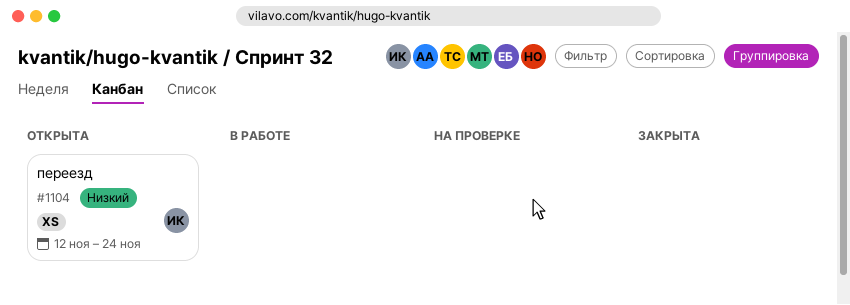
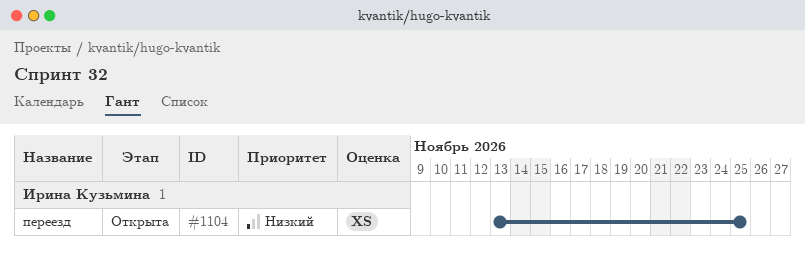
#1104, start: Nov 12 -> Nov 13
#1104, due: Nov 24 -> Nov 25

